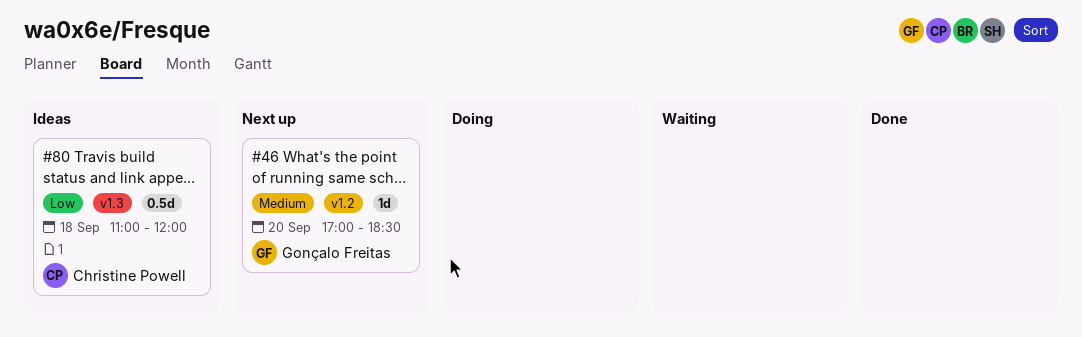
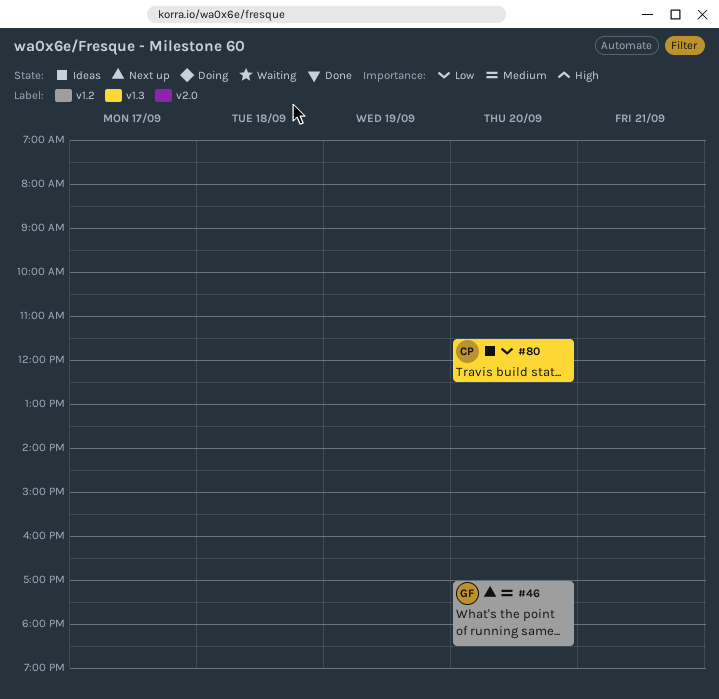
#80, day: Sep 18 -> Sep 20
#80, begins: 11:00 -> 11:30
#80, ends: 12:00 -> 12:30

